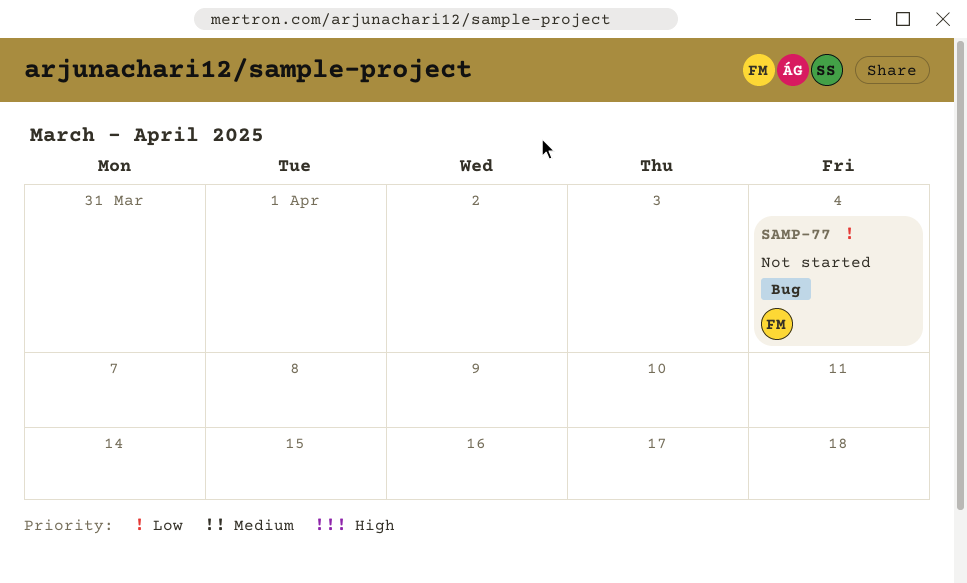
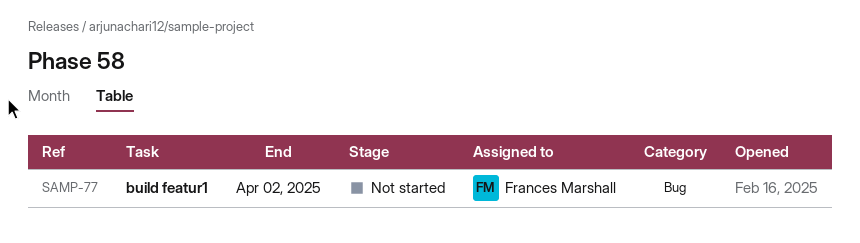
SAMP-77, due: Apr 4 -> Apr 2

